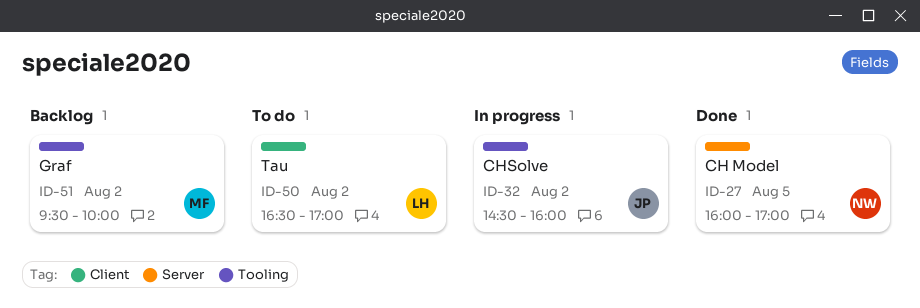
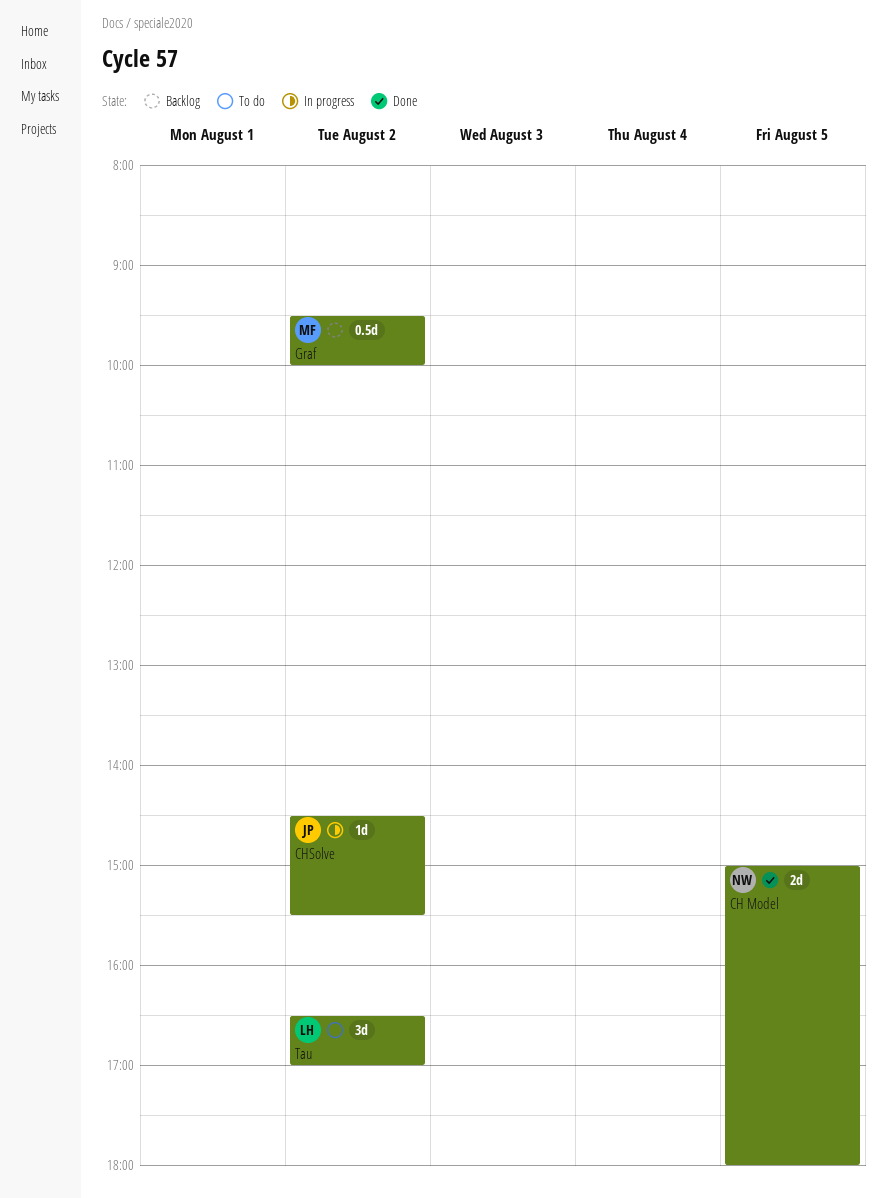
CH Model, begins: 16:00 -> 15:00
CH Model, ends: 17:00 -> 18:00
CHSolve, ends: 16:00 -> 15:30

